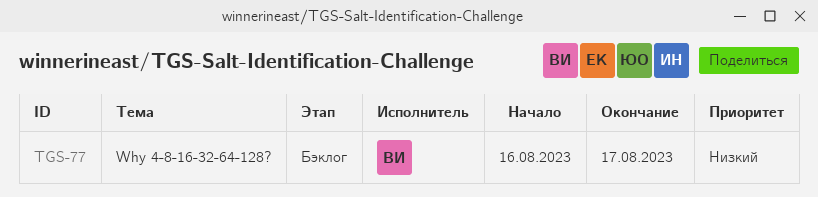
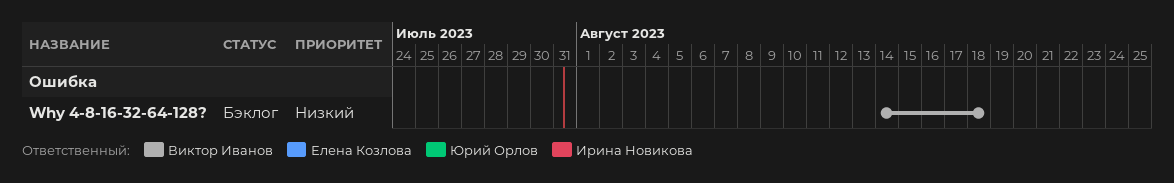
Why 4-8-16-32-64-128?, start: Aug 16 -> Aug 14
Why 4-8-16-32-64-128?, due: Aug 17 -> Aug 18

